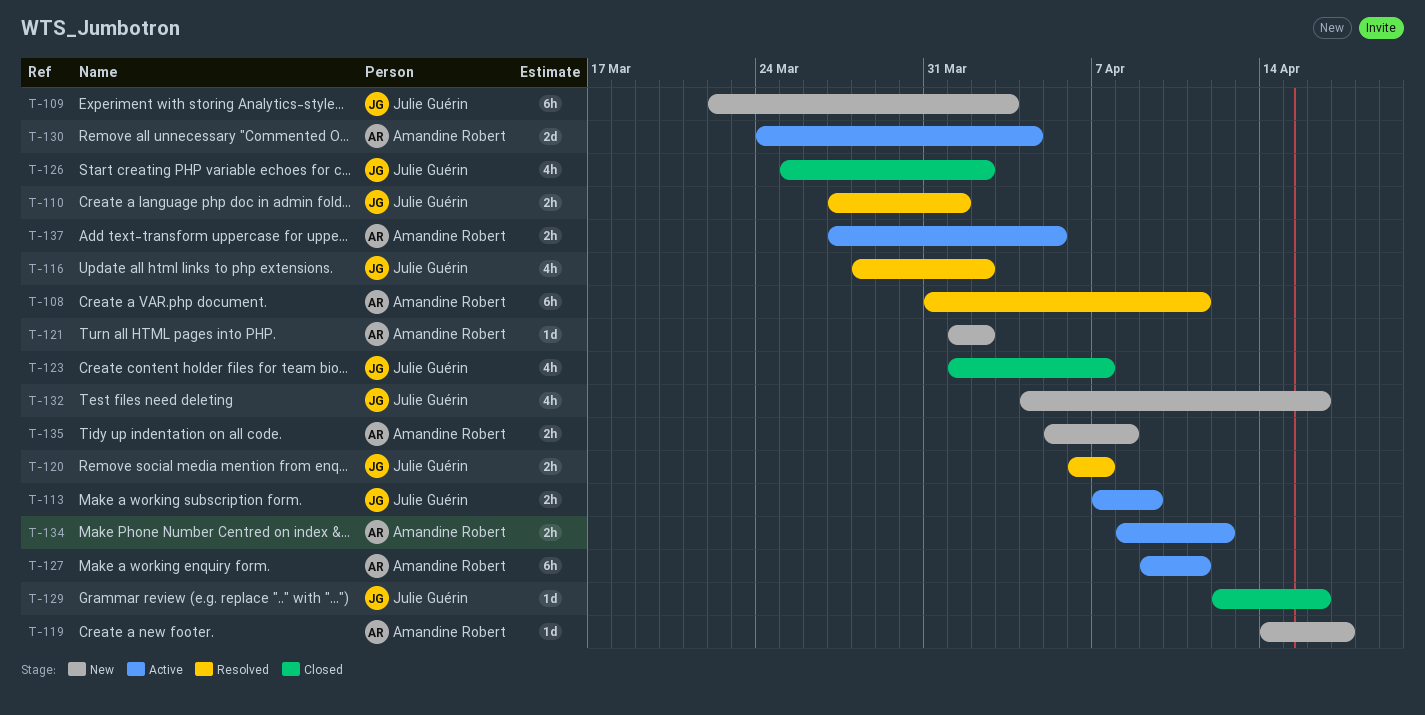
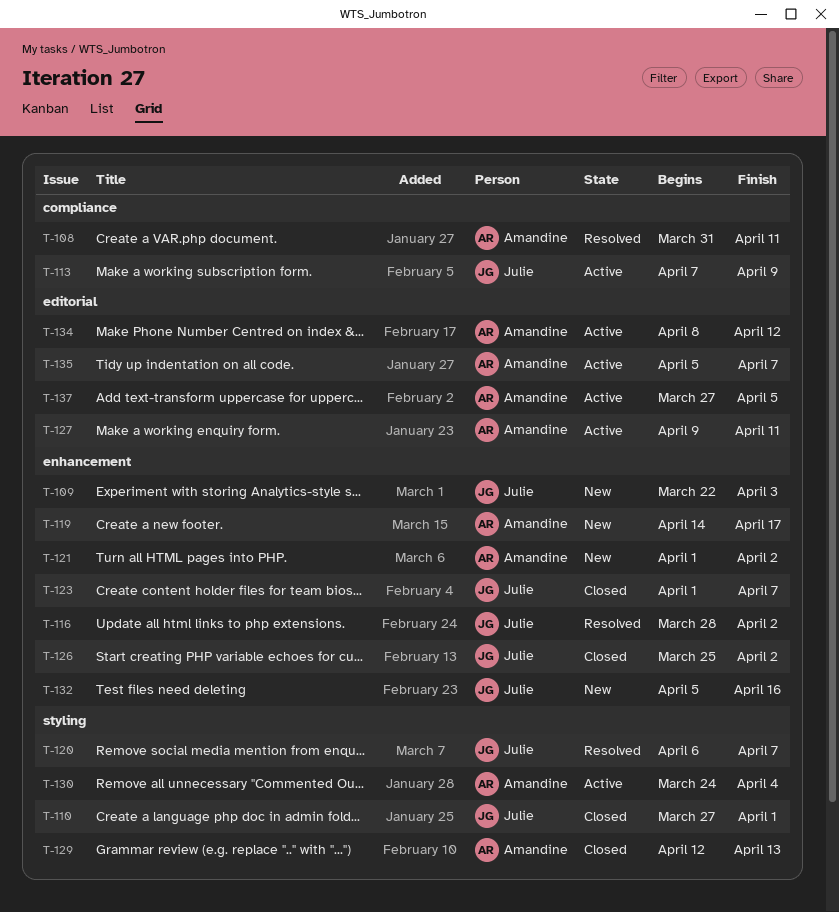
T-110, status: Resolved -> Closed
T-129, owner: Julie Guérin -> Amandine Robert
T-129, due: Apr 16 -> Apr 13
T-132, start: Apr 4 -> Apr 5
T-135, status: New -> Active
T-135, due: Apr 8 -> Apr 7

